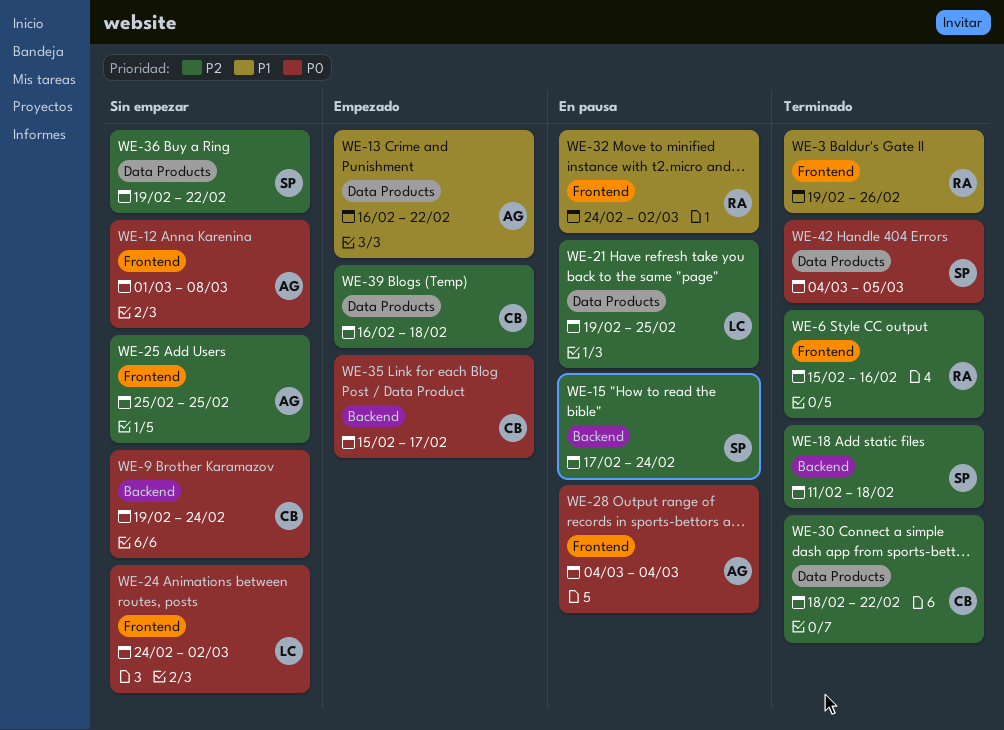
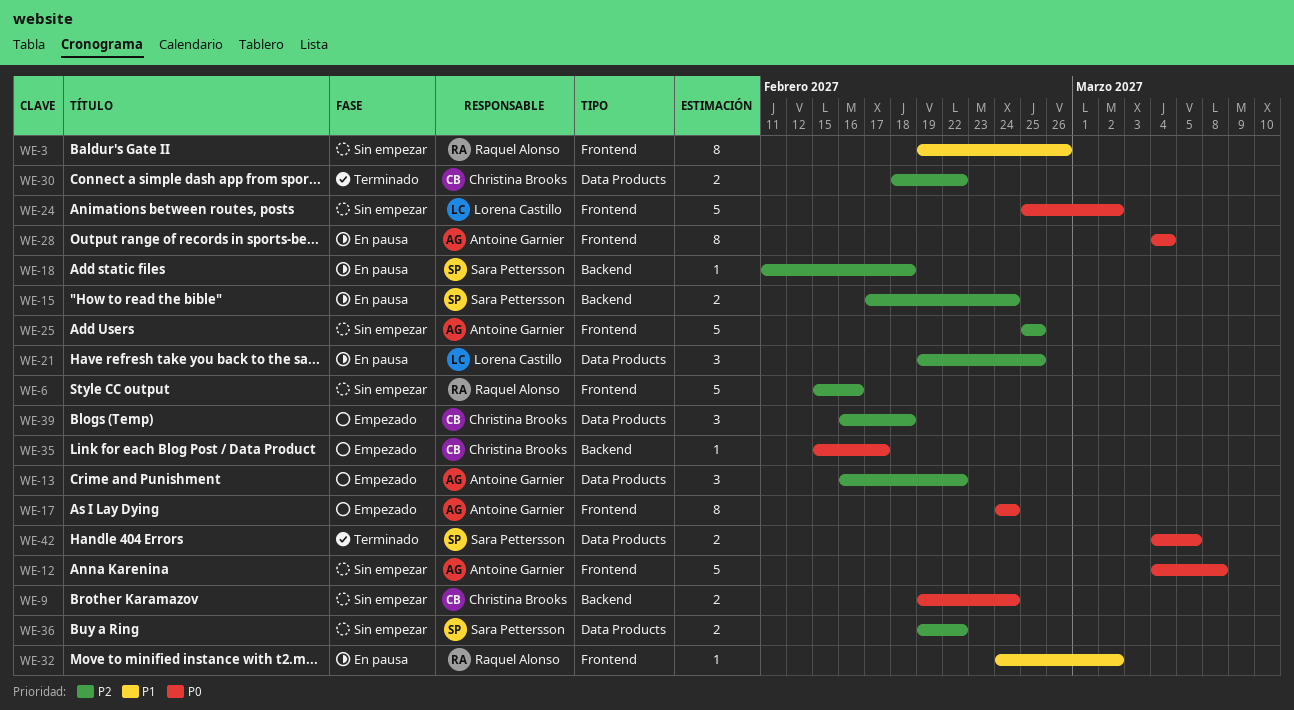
WE-3, status: Terminado -> Sin empezar
WE-6, status: Terminado -> Sin empezar
WE-12, start: Mar 1 -> Mar 4
WE-13, priority: P1 -> P2
WE-17: none -> present
WE-18, status: Terminado -> En pausa
WE-24, start: Feb 24 -> Feb 25

